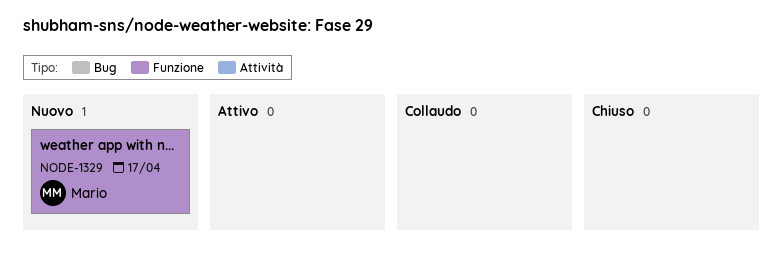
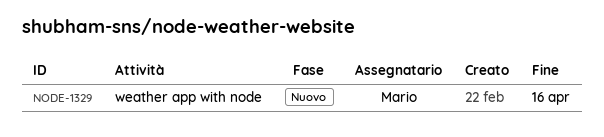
NODE-1329, due: Apr 17 -> Apr 16

